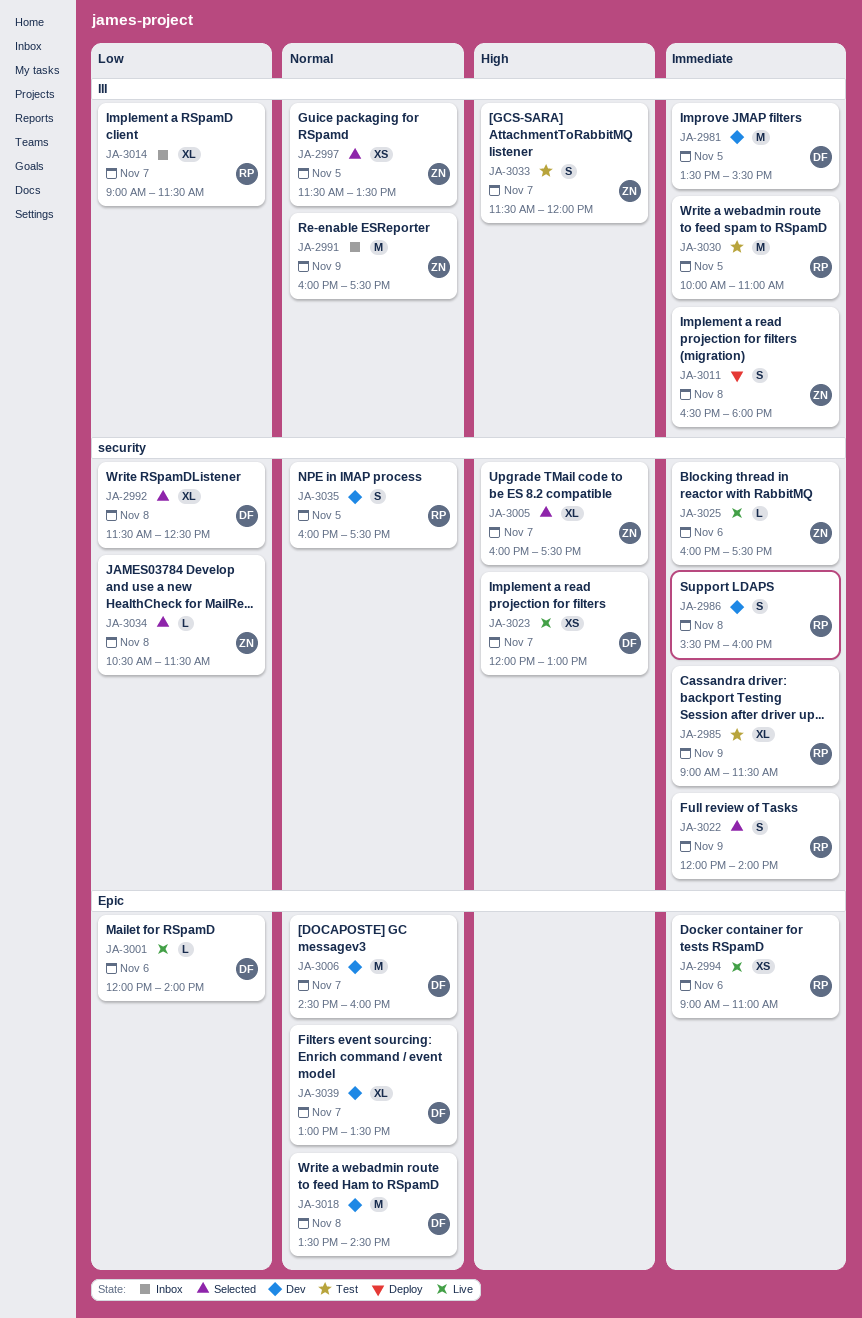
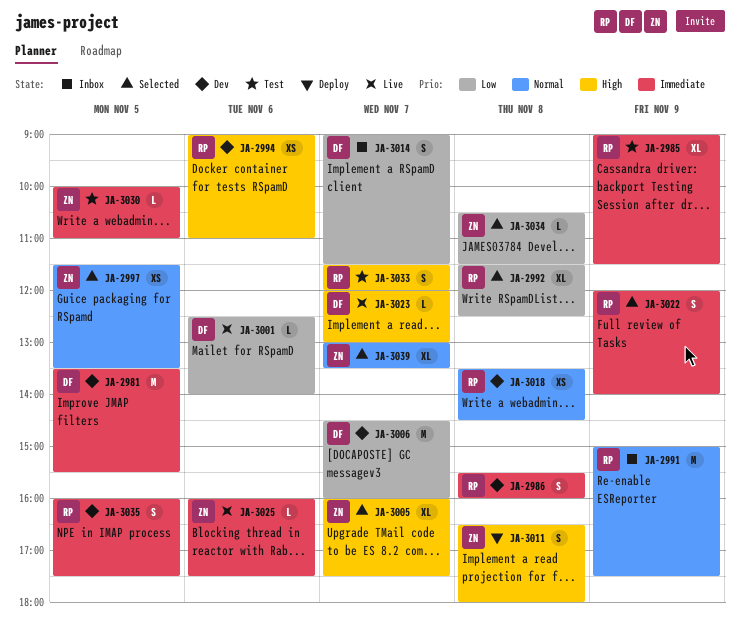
JA-2991, owner: ZN -> RP
JA-2991, begins: 16:00 -> 15:00
JA-2992, owner: DF -> RP
JA-2994, status: Live -> Dev
JA-2994, priority: Immediate -> High
JA-3001, begins: 12:00 -> 12:30
JA-3006, priority: Normal -> Low
JA-3011, priority: Immediate -> High
JA-3014, owner: RP -> DF
JA-3014, estimate: XL -> S
JA-3018, owner: DF -> RP
JA-3018, estimate: M -> XS
JA-3023, estimate: XS -> L
JA-3030, owner: RP -> ZN
JA-3030, estimate: M -> L
JA-3033, owner: ZN -> RP
JA-3035, priority: Normal -> Immediate
JA-3039, status: Dev -> Selected
JA-3039, owner: DF -> ZN

